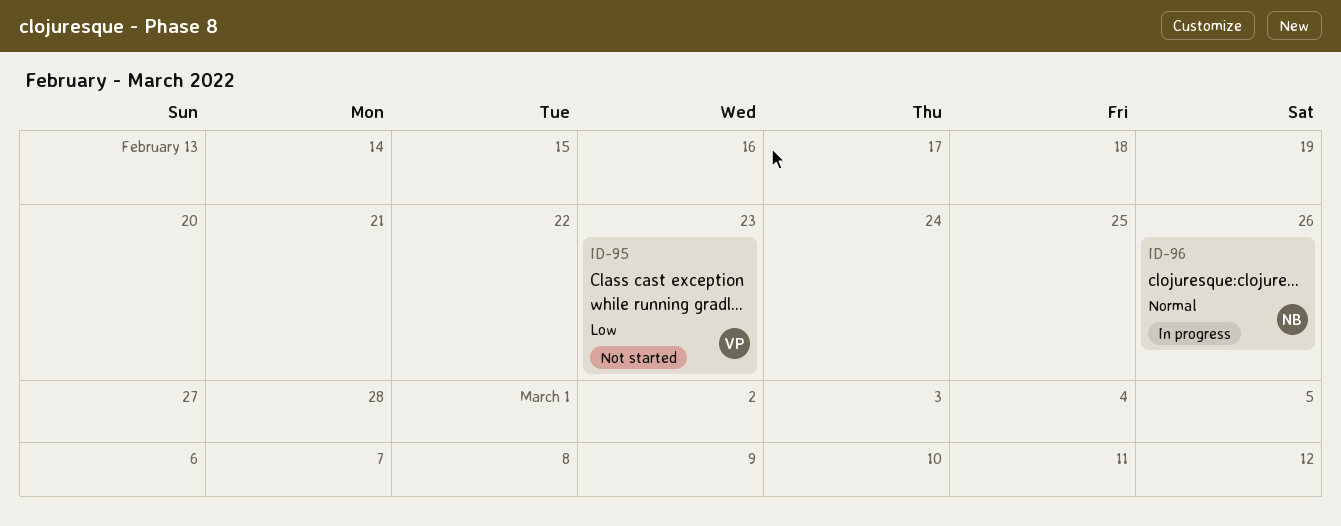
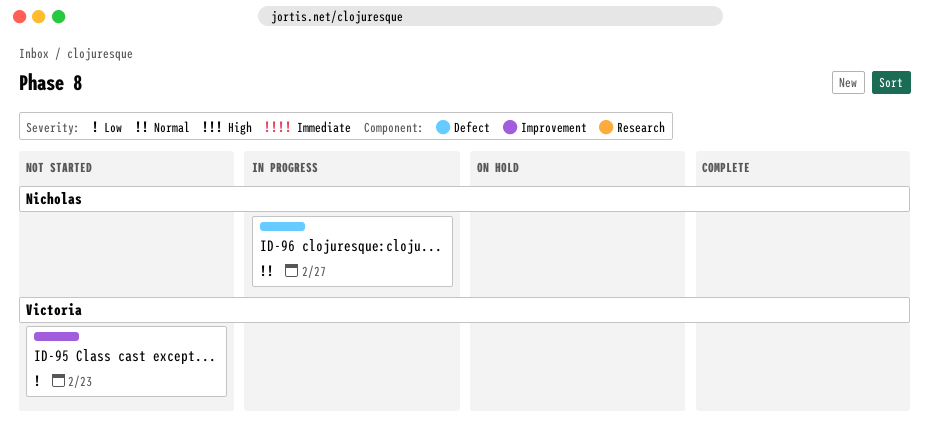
ID-96, due: Feb 26 -> Feb 27

